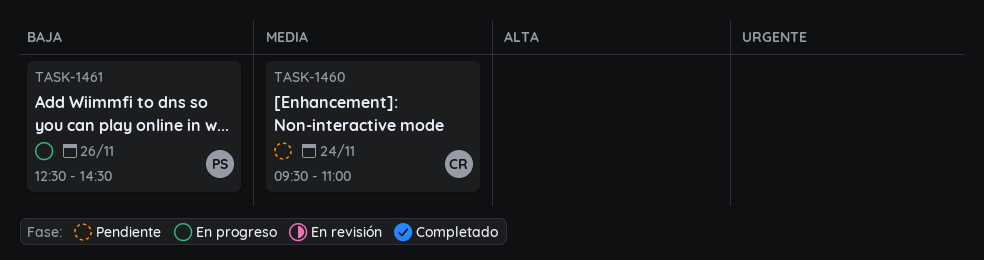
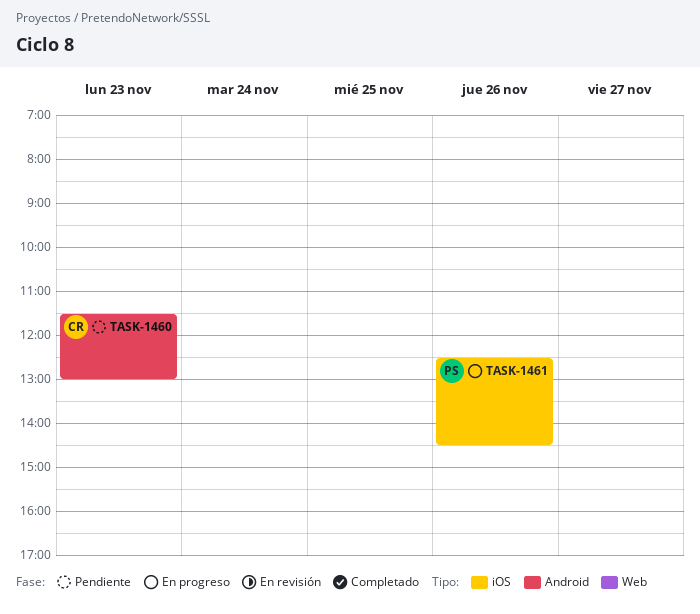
TASK-1460, day: Nov 24 -> Nov 23
TASK-1460, begins: 09:30 -> 11:30
TASK-1460, ends: 11:00 -> 13:00

